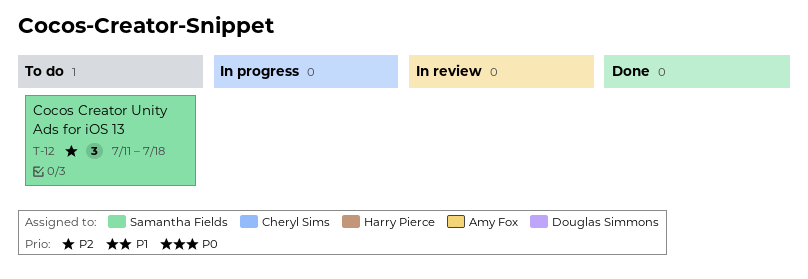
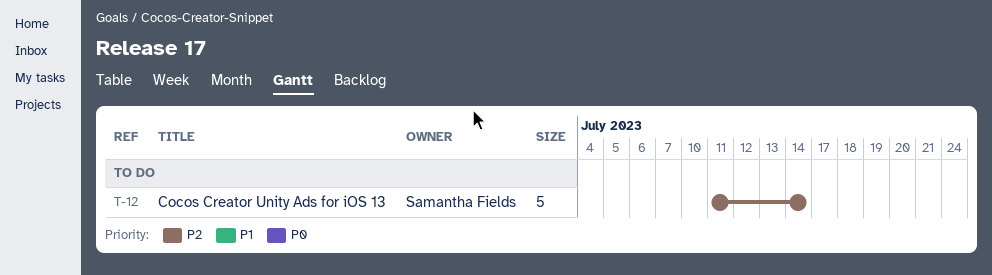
T-12, estimate: 3 -> 5
T-12, due: Jul 18 -> Jul 14

